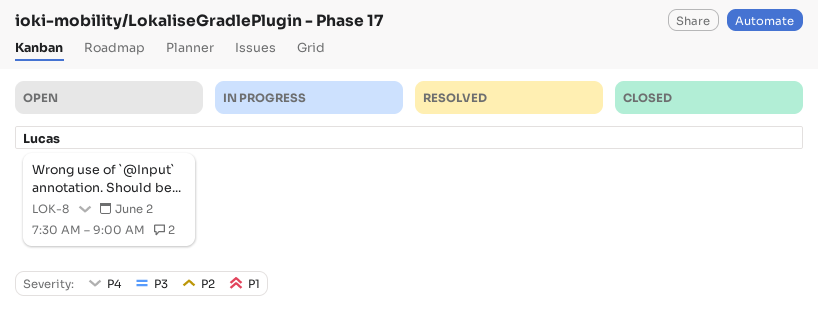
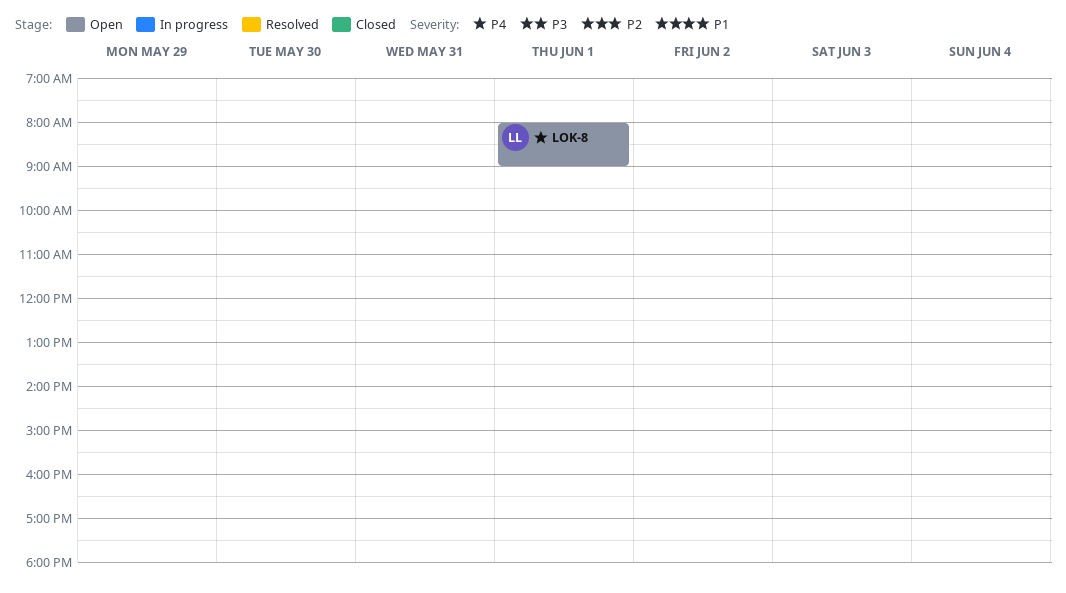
LOK-8, day: Jun 2 -> Jun 1
LOK-8, begins: 07:30 -> 08:00

